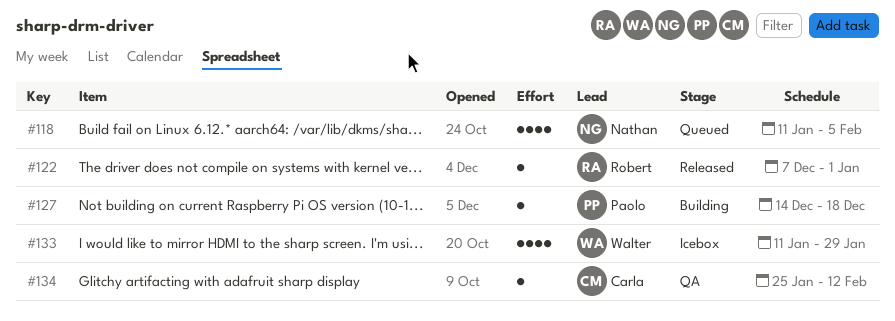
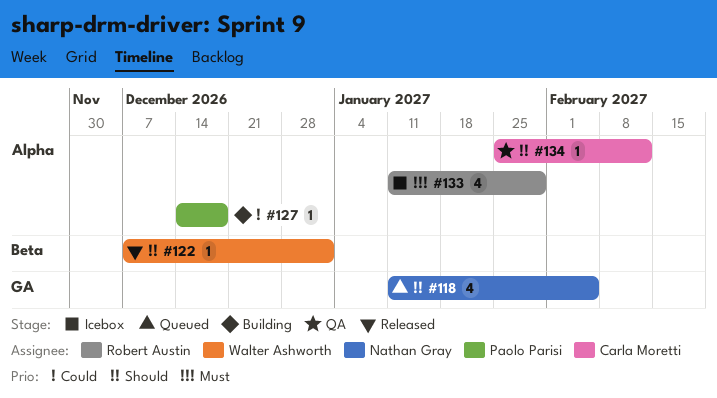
#122, owner: Robert Austin -> Walter Ashworth
#133, owner: Walter Ashworth -> Robert Austin

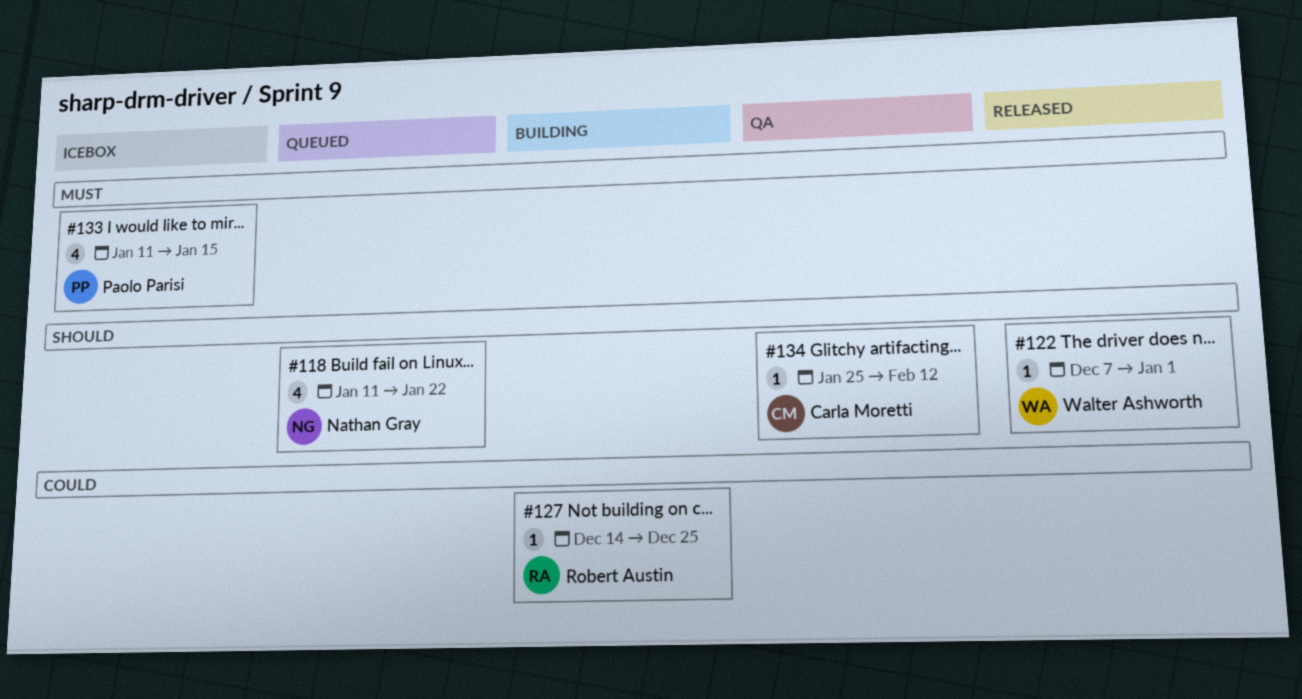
#118, due: Feb 5 -> Jan 22
#127, owner: Paolo Parisi -> Robert Austin
#127, due: Dec 18 -> Dec 25
#133, owner: Robert Austin -> Paolo Parisi
#133, due: Jan 29 -> Jan 15

